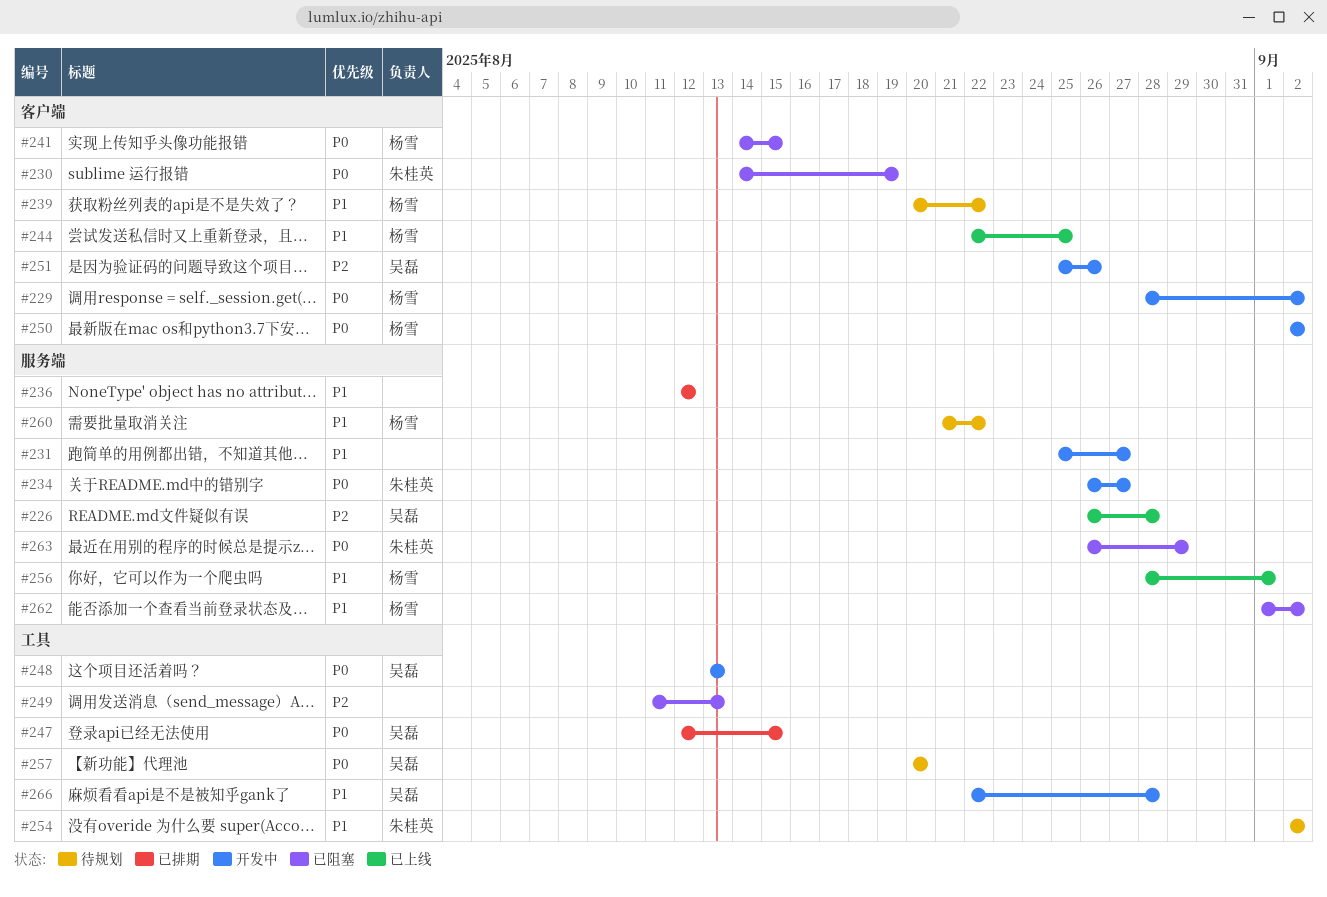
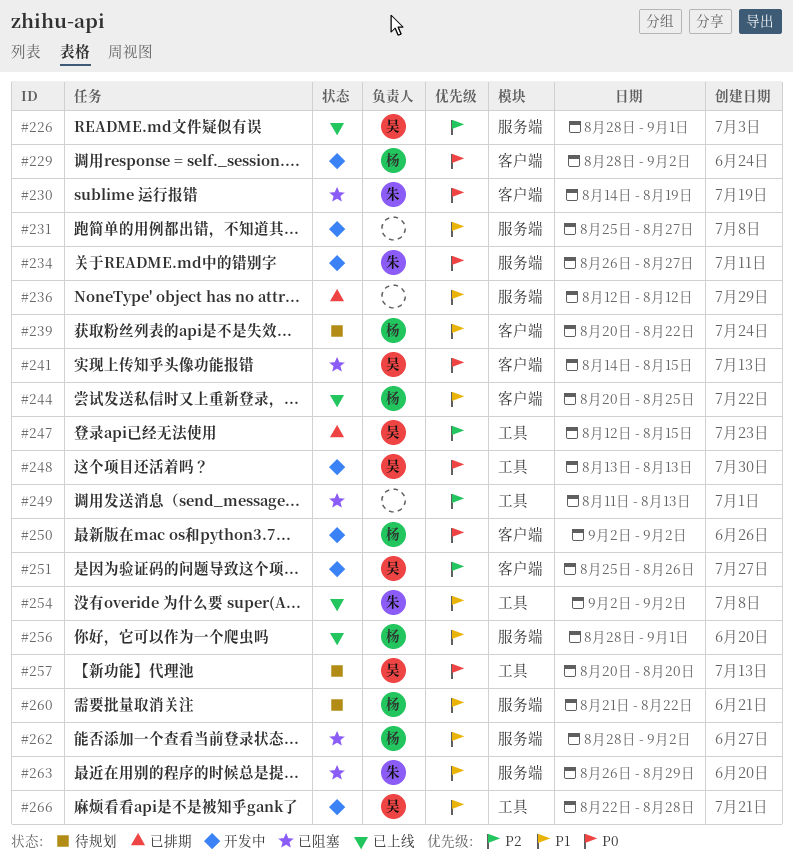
#226, start: Aug 26 -> Aug 28
#226, due: Aug 28 -> Sep 1
#241, owner: 杨雪 -> 吴磊
#244, start: Aug 22 -> Aug 20
#247, priority: P0 -> P2
#254, status: 待规划 -> 已上线
#262, start: Sep 1 -> Aug 28
#263, priority: P0 -> P1

